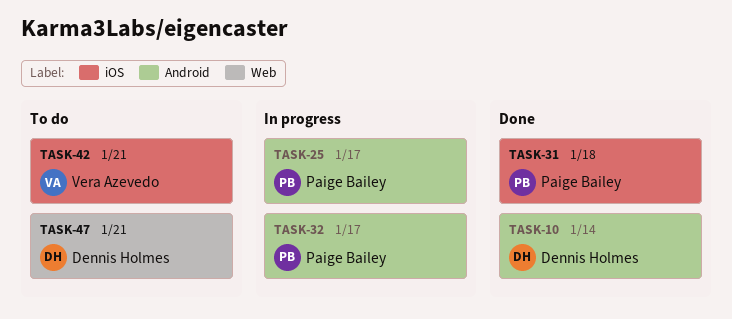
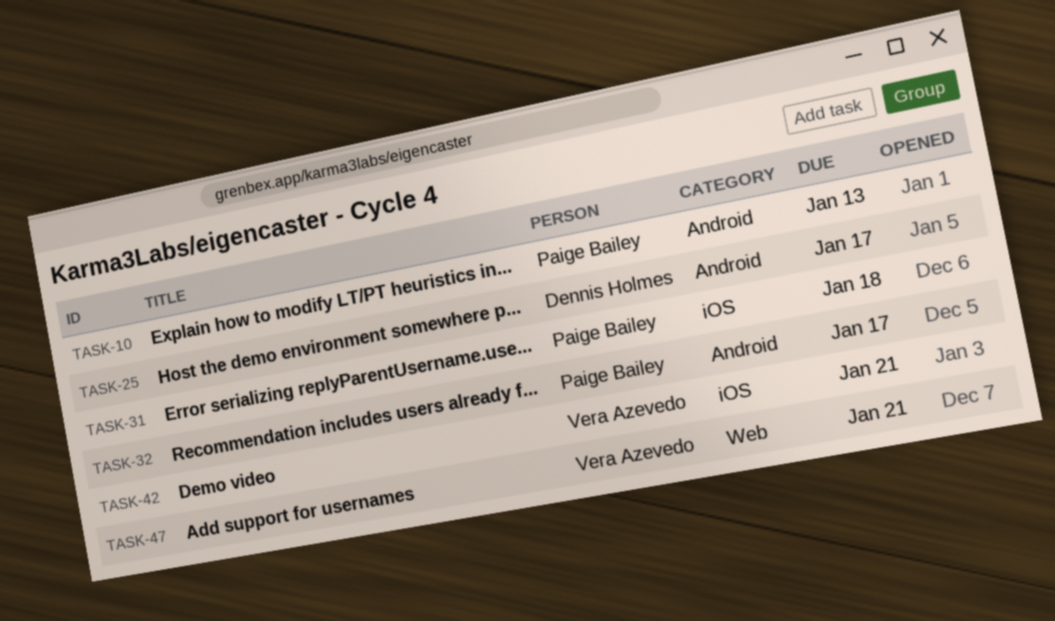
TASK-10, owner: Dennis Holmes -> Paige Bailey
TASK-10, due: Jan 14 -> Jan 13
TASK-25, owner: Paige Bailey -> Dennis Holmes
TASK-47, owner: Dennis Holmes -> Vera Azevedo

